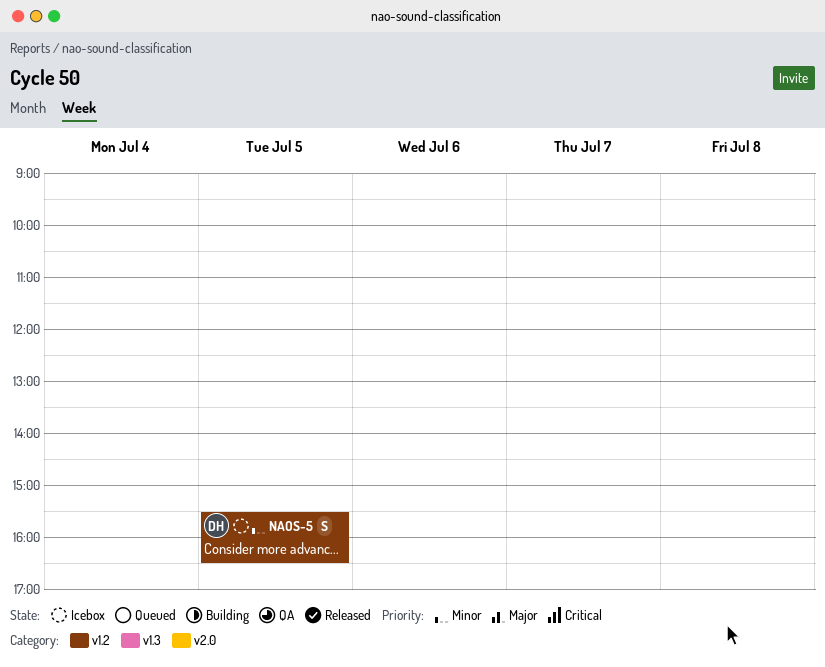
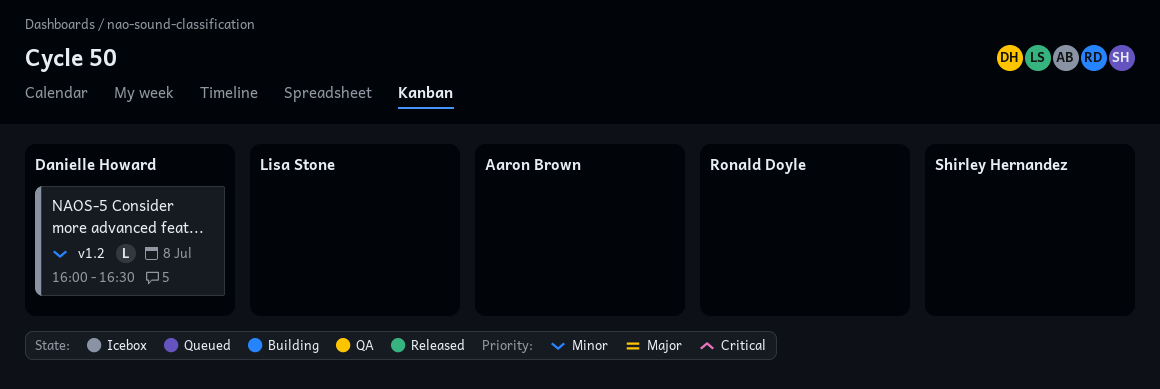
NAOS-5, estimate: S -> L
NAOS-5, day: Jul 5 -> Jul 8
NAOS-5, begins: 15:30 -> 16:00

